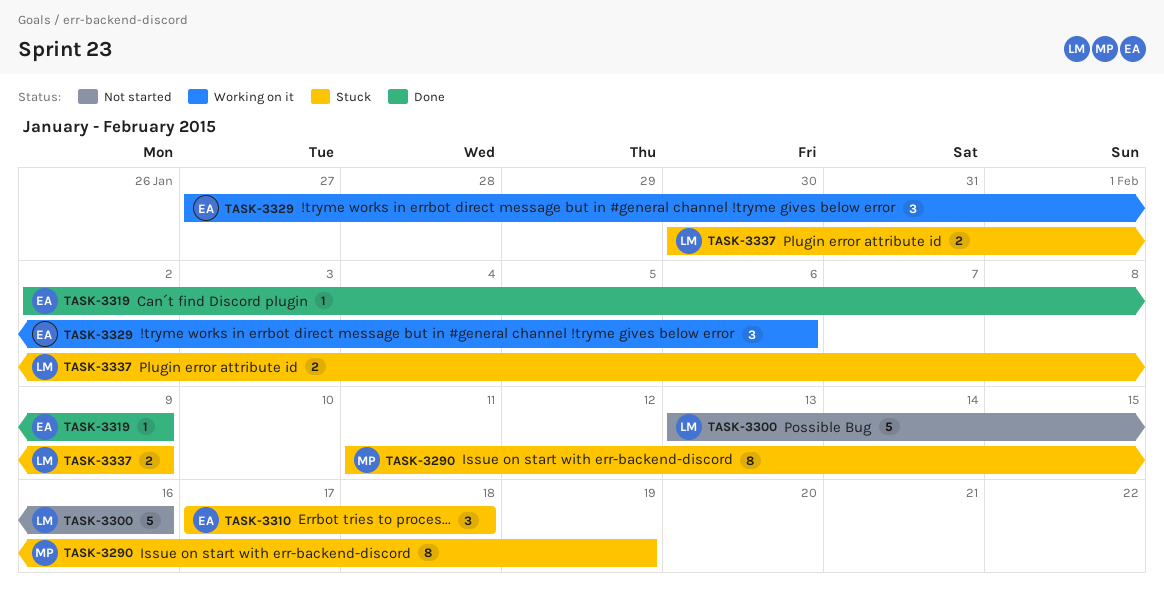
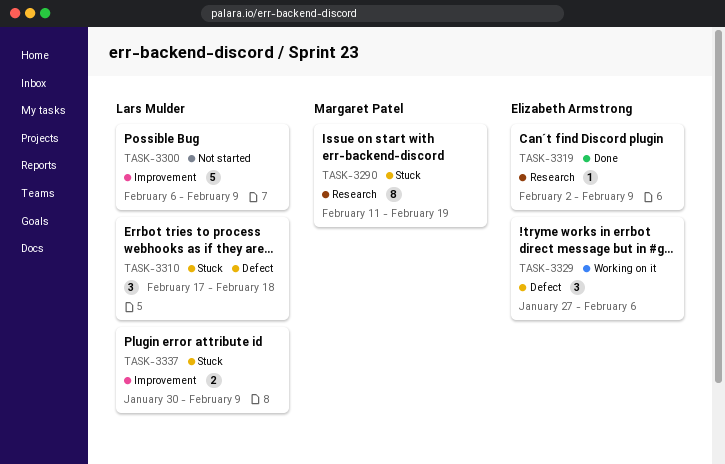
TASK-3300, start: Feb 13 -> Feb 6
TASK-3300, due: Feb 16 -> Feb 9
TASK-3310, owner: Elizabeth Armstrong -> Lars Mulder

